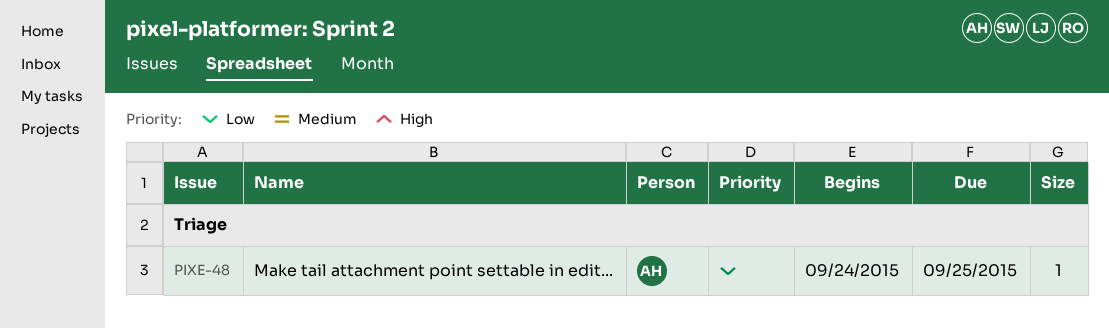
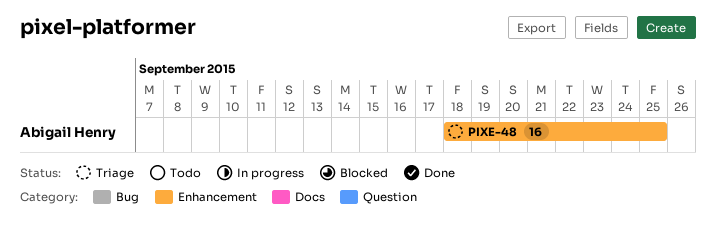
PIXE-48, estimate: 1 -> 16
PIXE-48, start: Sep 24 -> Sep 18

